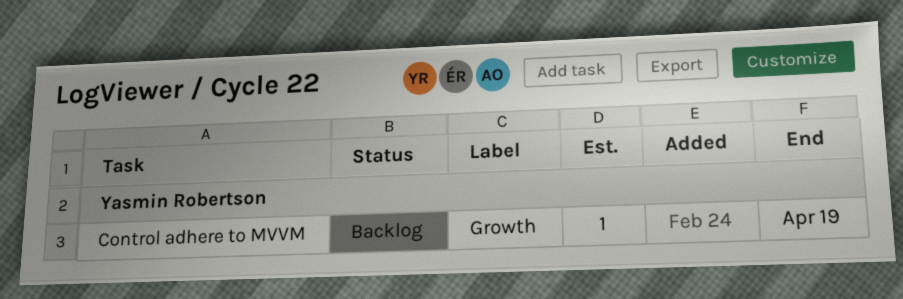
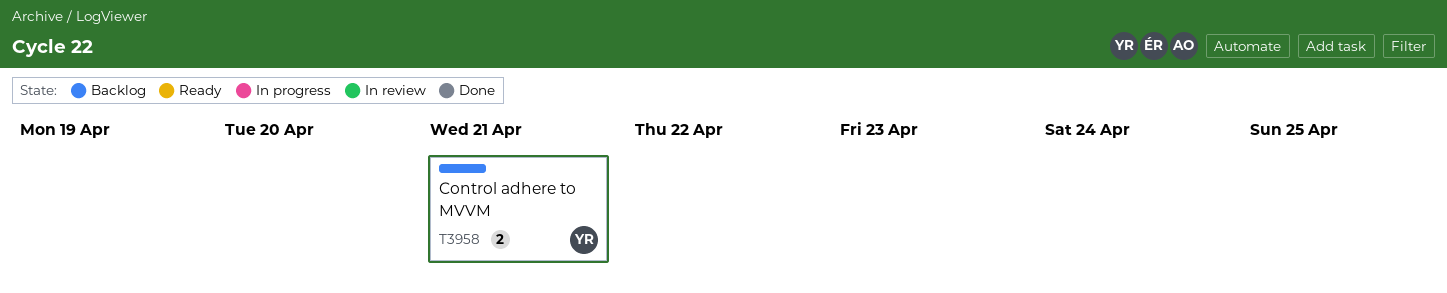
Control adhere to MVVM, estimate: 1 -> 2
Control adhere to MVVM, due: Apr 19 -> Apr 21

